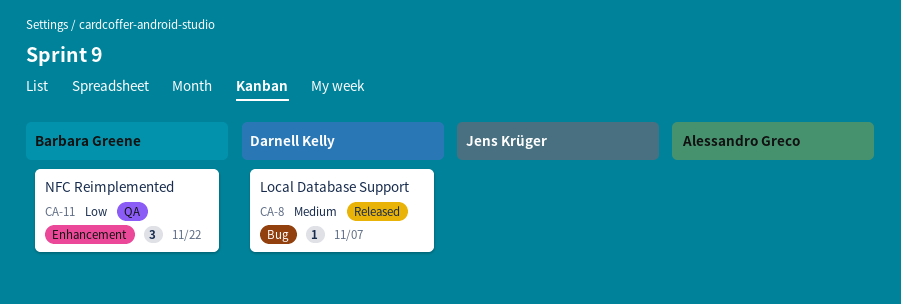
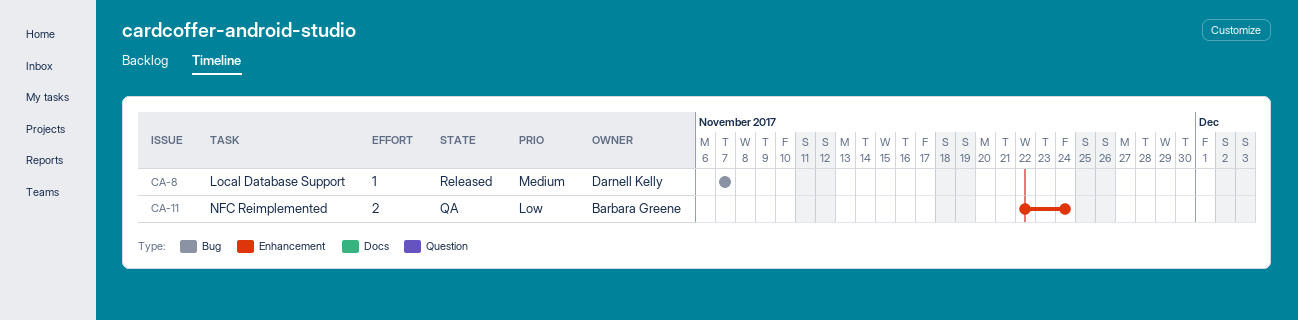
CA-11, estimate: 3 -> 2
CA-11, due: Nov 22 -> Nov 24

